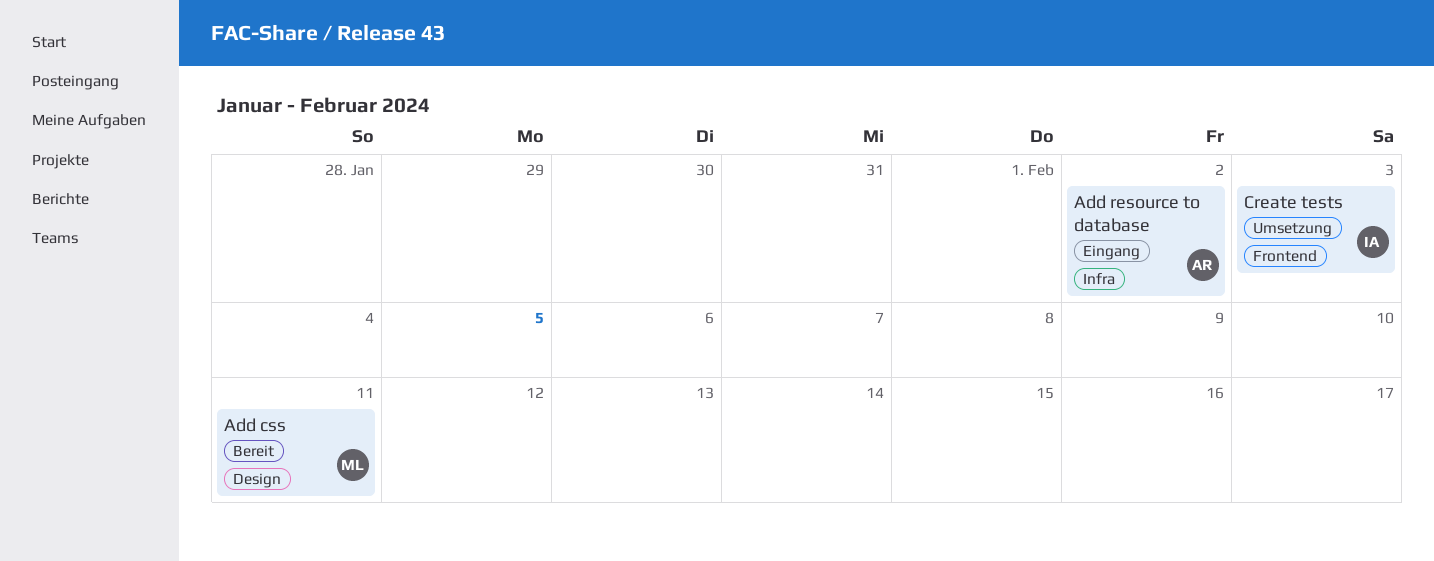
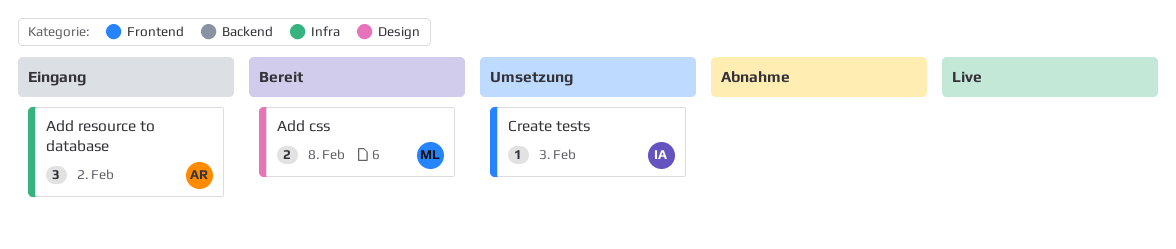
Add css, due: Feb 11 -> Feb 8

